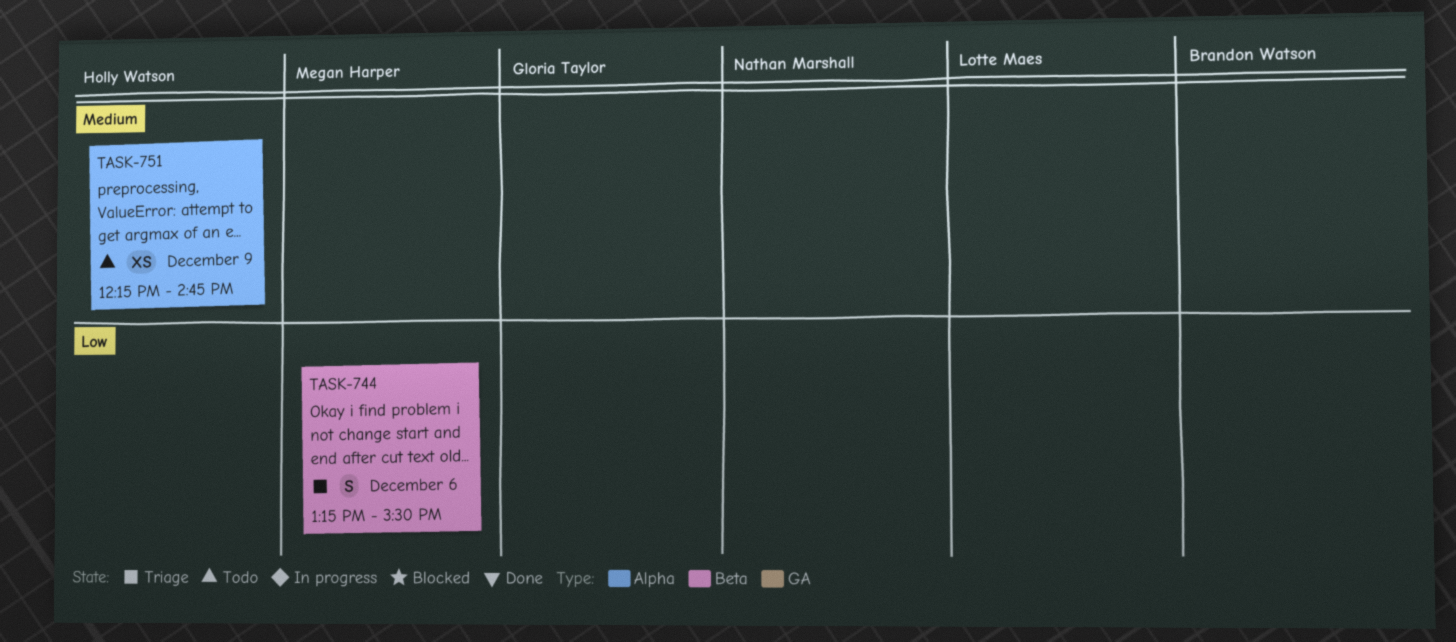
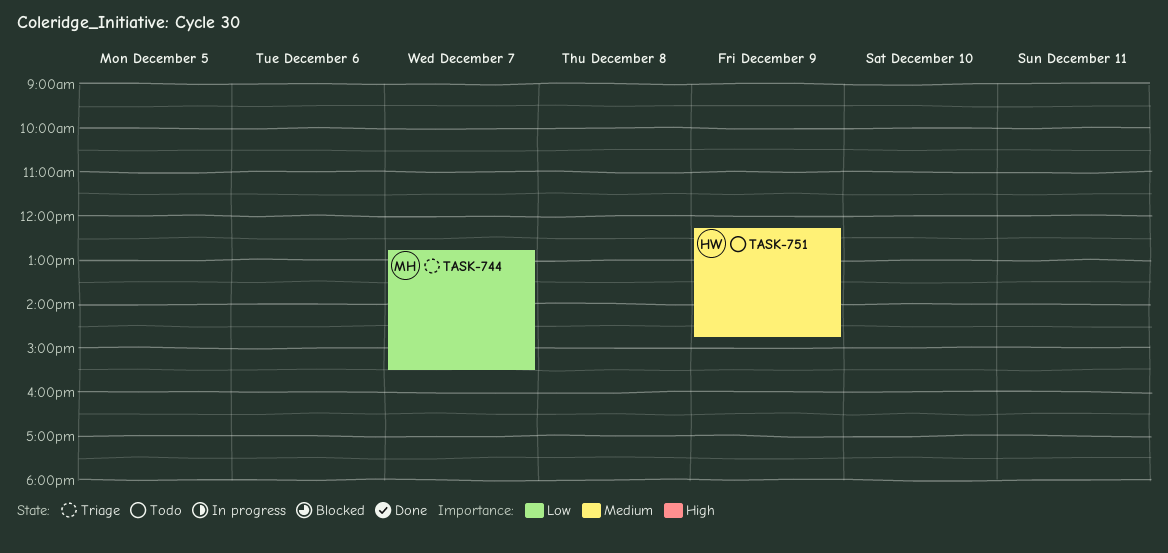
TASK-744, day: Dec 6 -> Dec 7
TASK-744, begins: 13:15 -> 12:45

